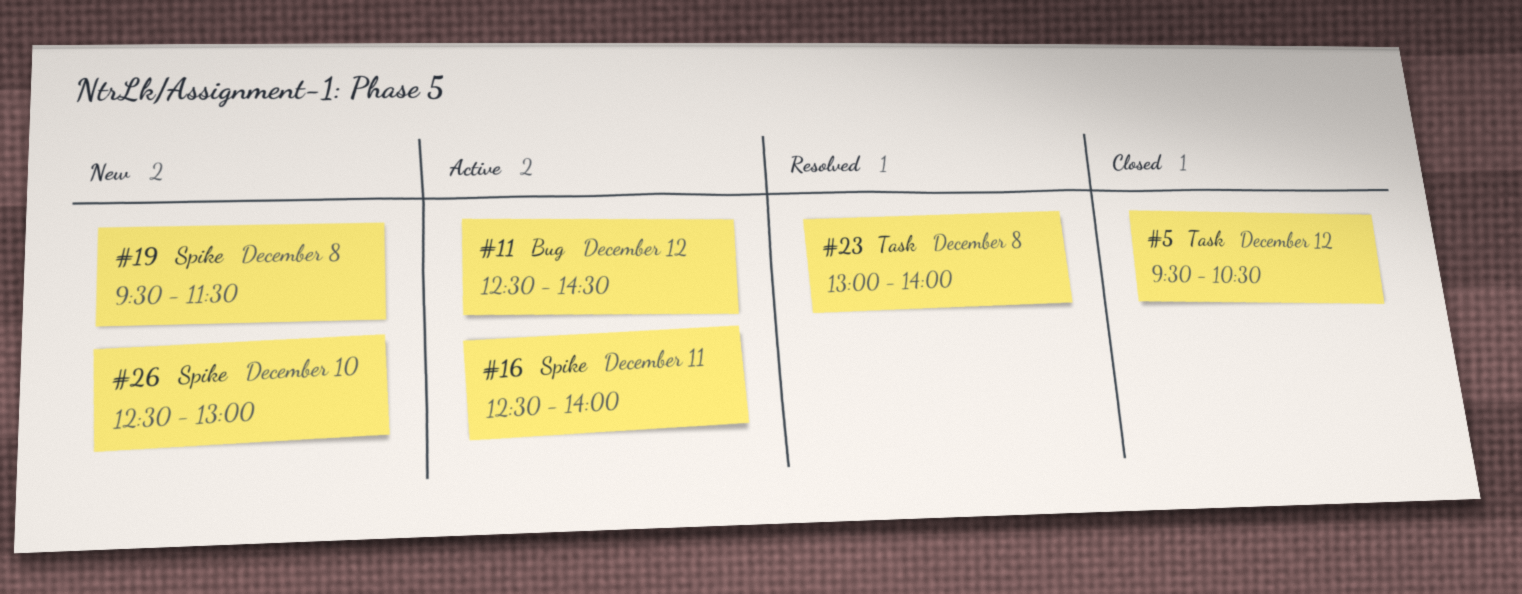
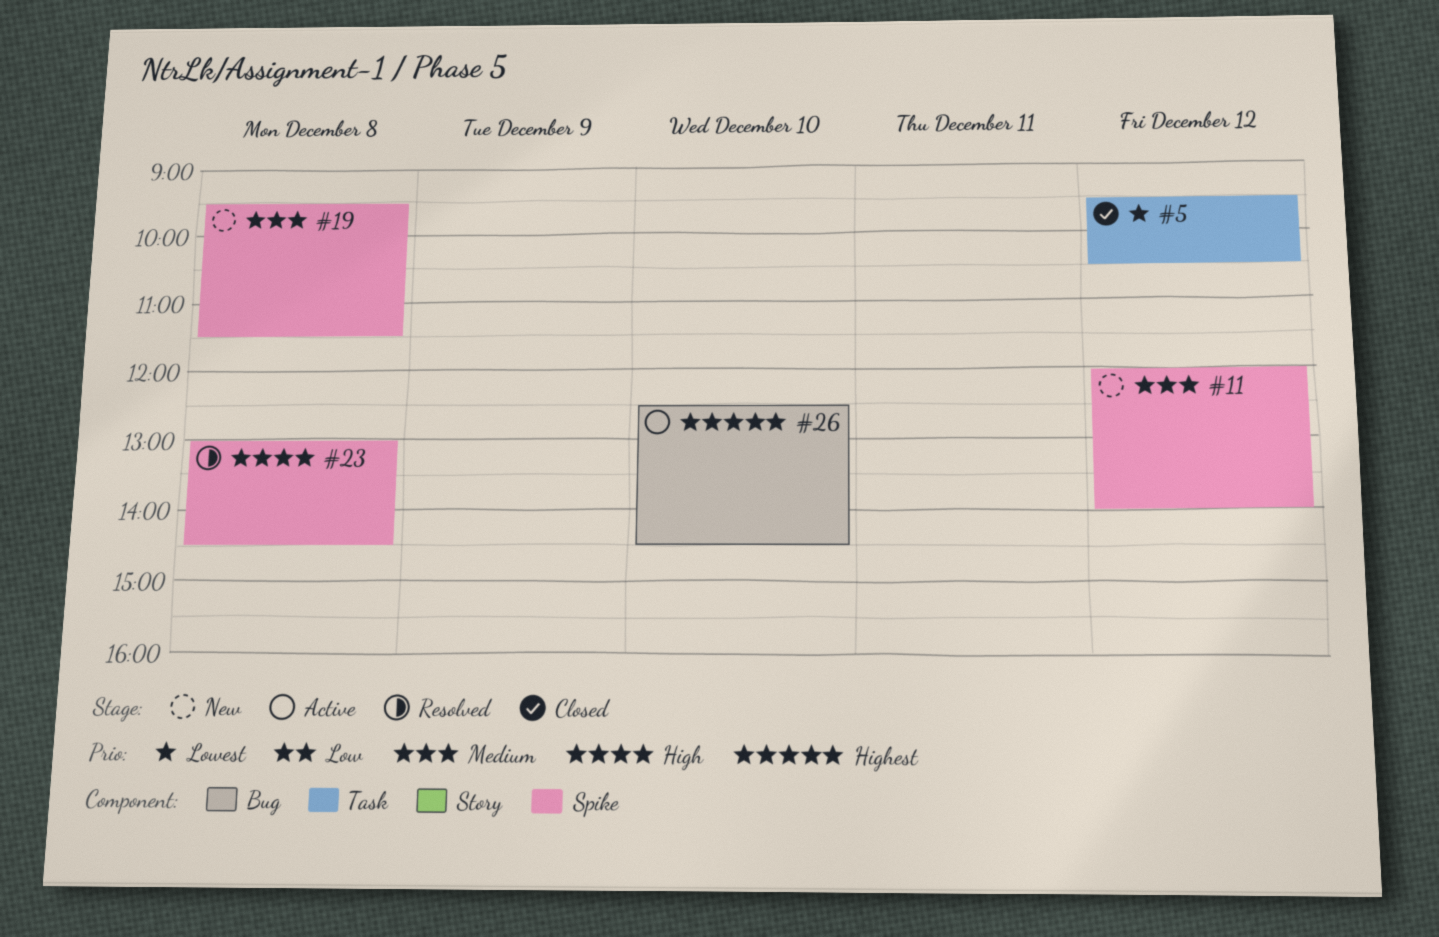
#11, status: Active -> New
#11, label: Bug -> Spike
#11, begins: 12:30 -> 12:00
#11, ends: 14:30 -> 14:00
#16: present -> none
#23, label: Task -> Spike
#23, ends: 14:00 -> 14:30
#26, status: New -> Active
#26, label: Spike -> Bug
#26, ends: 13:00 -> 14:30

